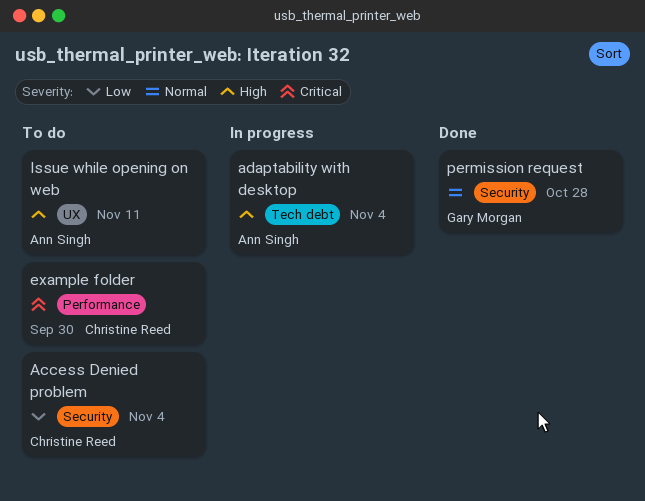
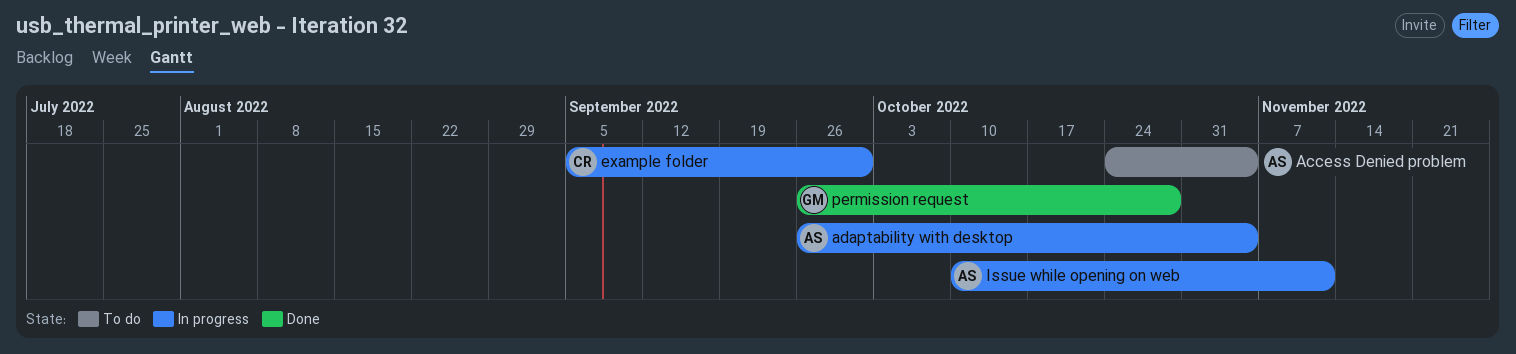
Access Denied problem, owner: Christine Reed -> Ann Singh
example folder, status: To do -> In progress
Issue while opening on web, status: To do -> In progress

